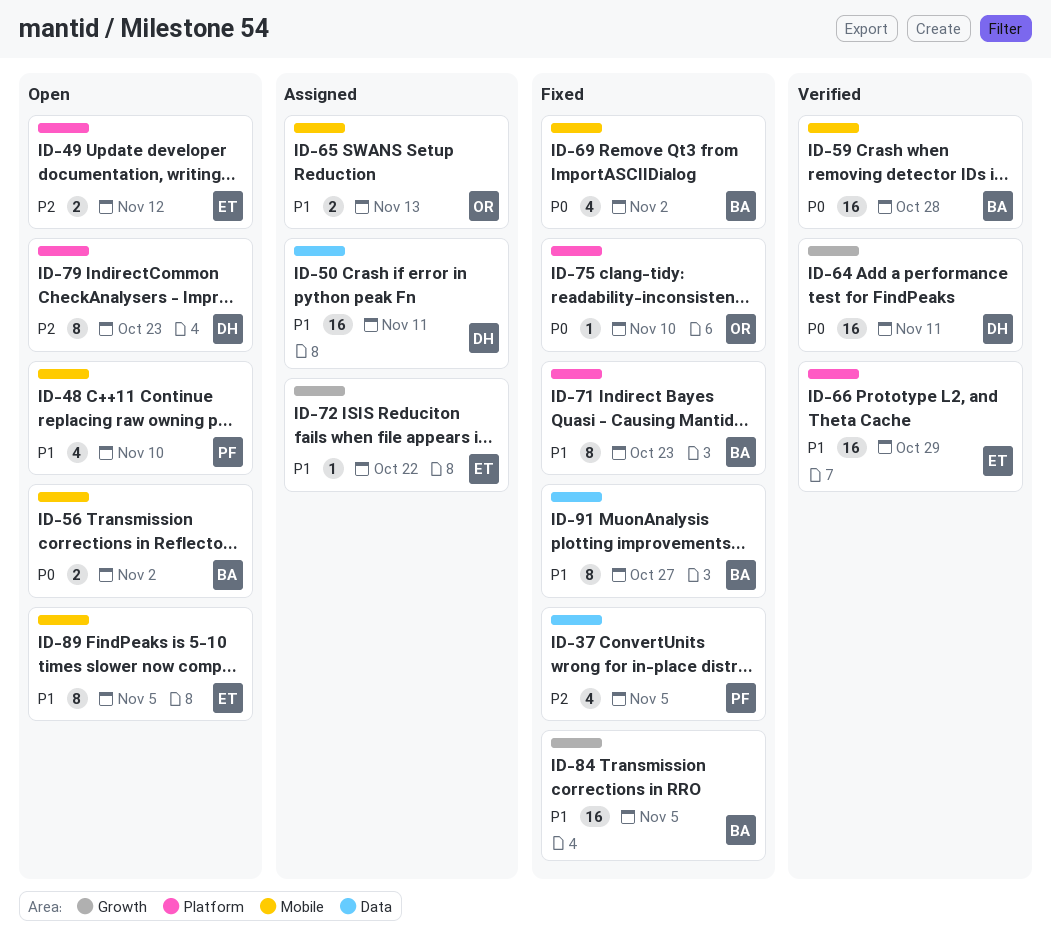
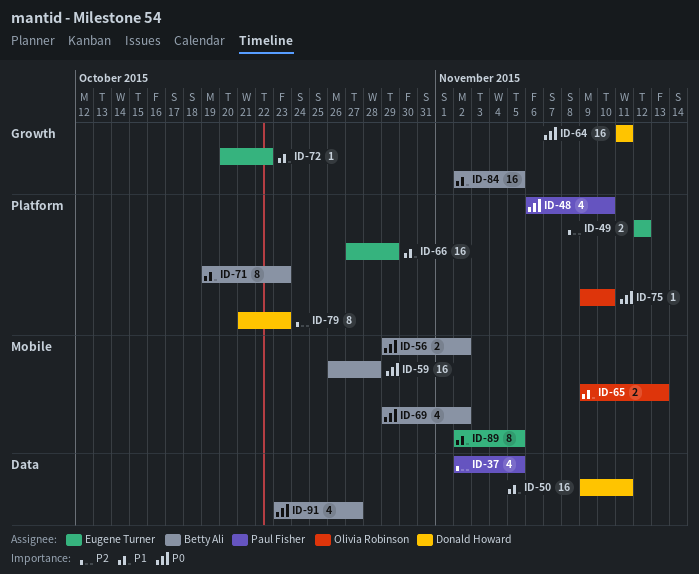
ID-48, priority: P1 -> P0
ID-48, label: Mobile -> Platform
ID-91, priority: P1 -> P0
ID-91, estimate: 8 -> 4

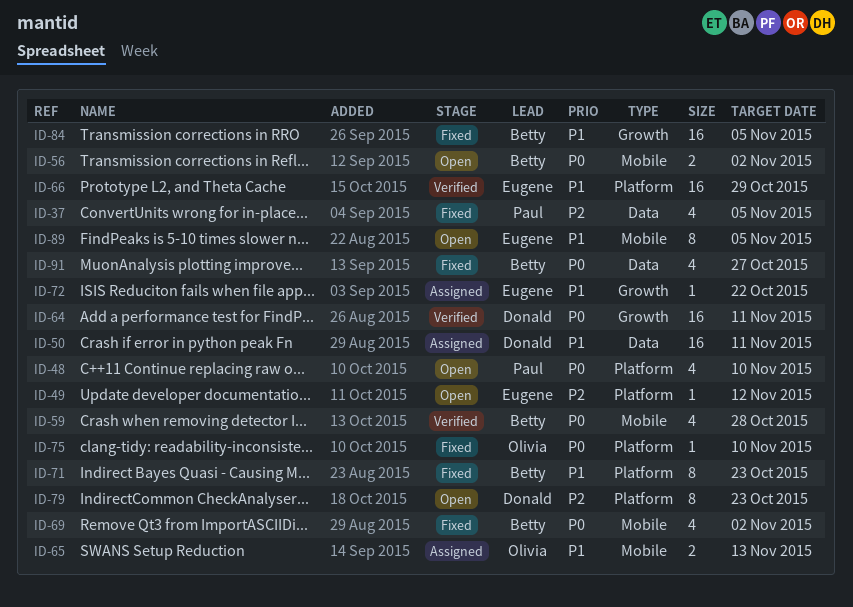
ID-49, estimate: 2 -> 1
ID-59, estimate: 16 -> 4

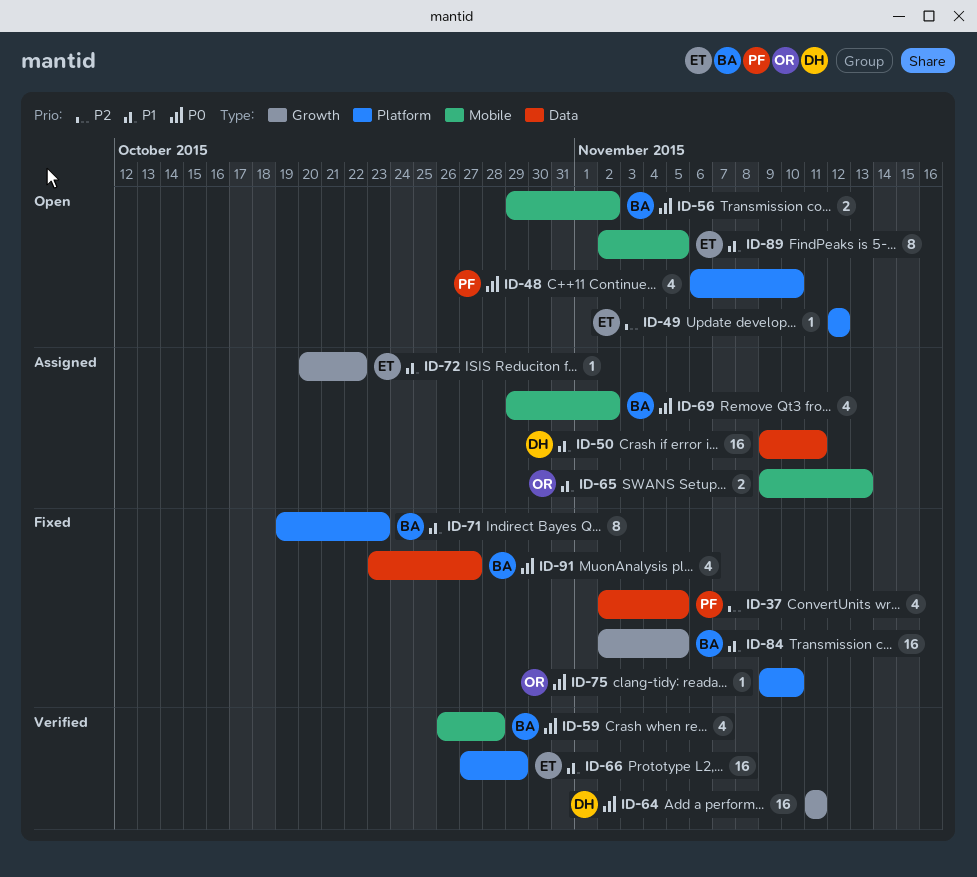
ID-69, status: Fixed -> Assigned
ID-79: present -> none

